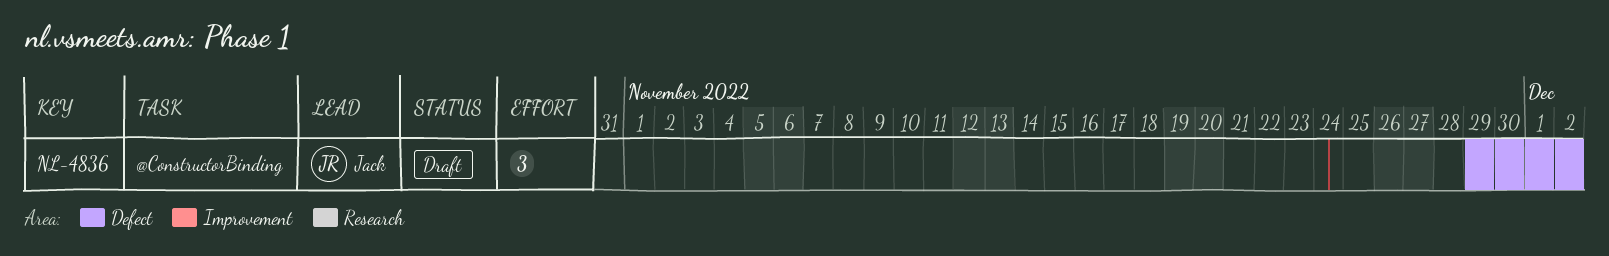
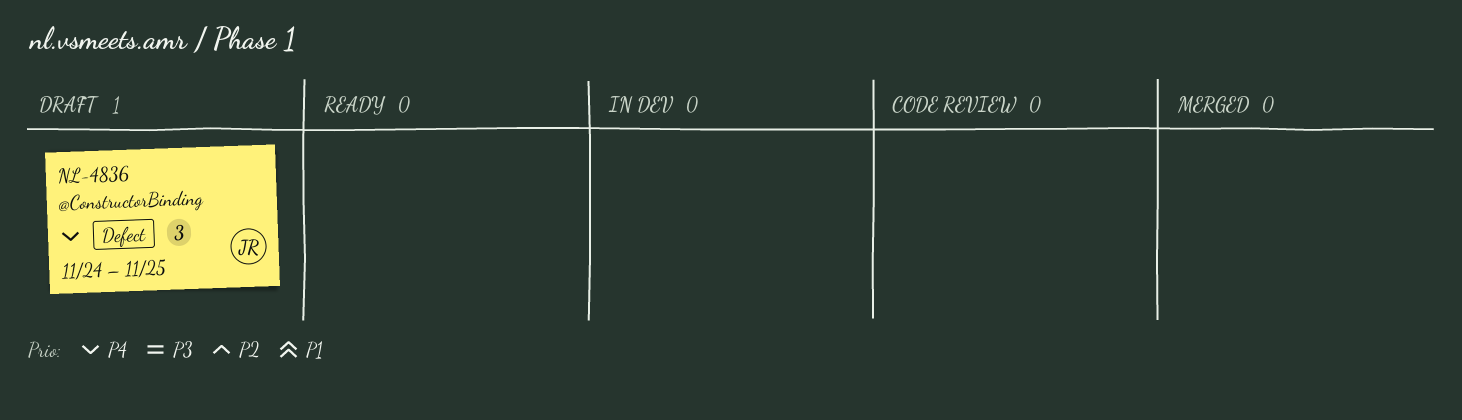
NL-4836, start: Nov 29 -> Nov 24
NL-4836, due: Dec 2 -> Nov 25

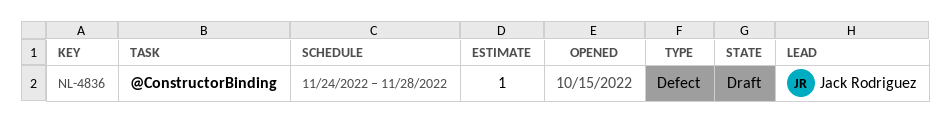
NL-4836, estimate: 3 -> 1
NL-4836, due: Nov 25 -> Nov 28

